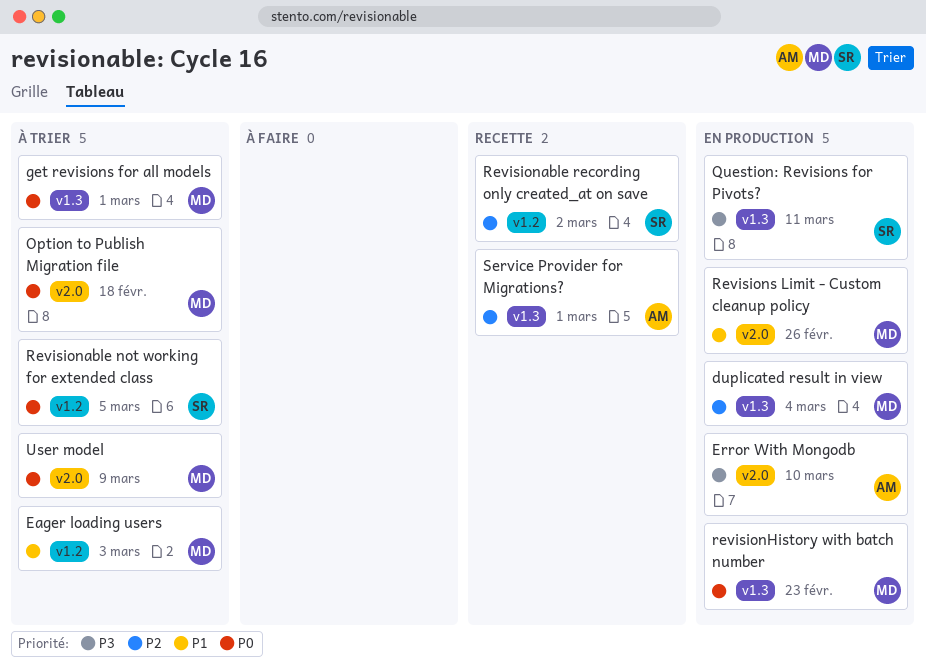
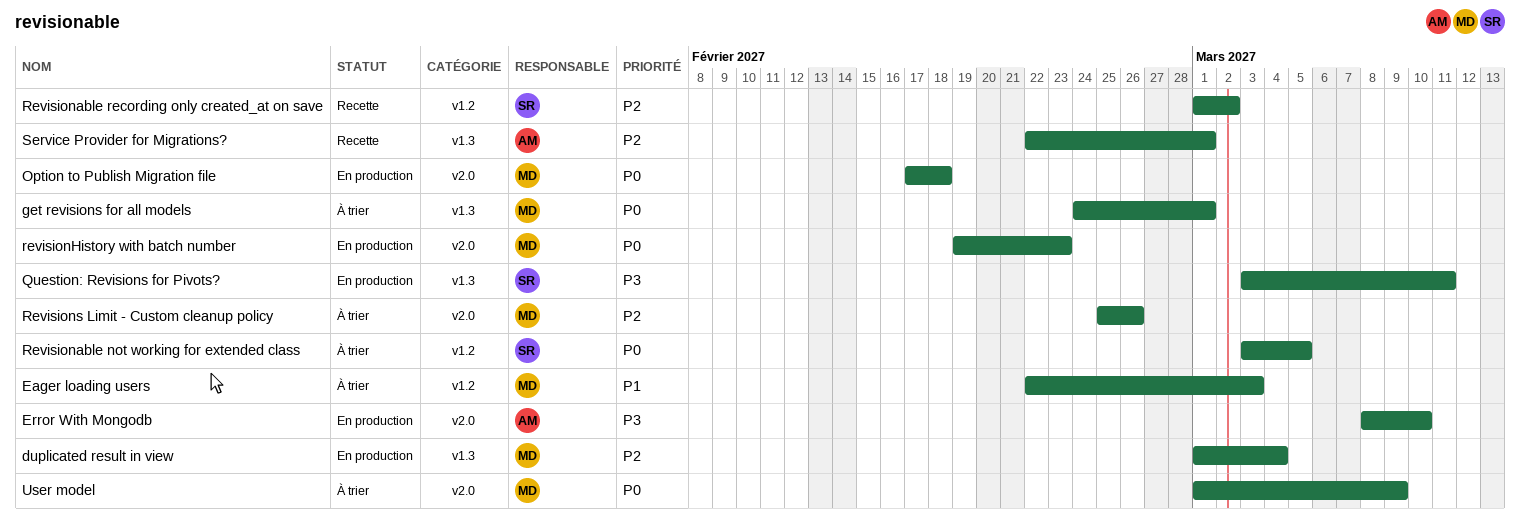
Option to Publish Migration file, status: À trier -> En production
revisionHistory with batch number, label: v1.3 -> v2.0
Revisions Limit - Custom cleanup policy, status: En production -> À trier
Revisions Limit - Custom cleanup policy, priority: P1 -> P2

